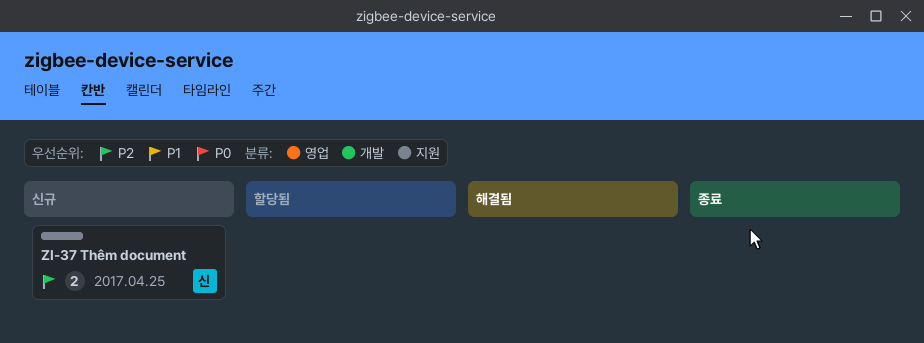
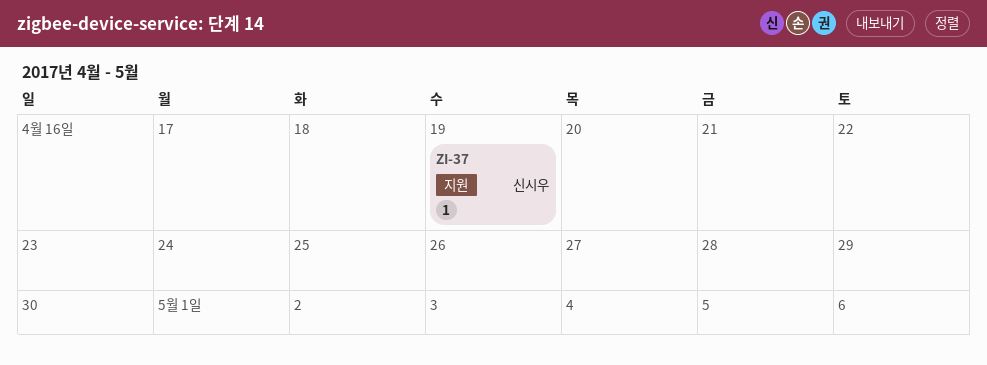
ZI-37, estimate: 2 -> 1
ZI-37, due: Apr 25 -> Apr 19

